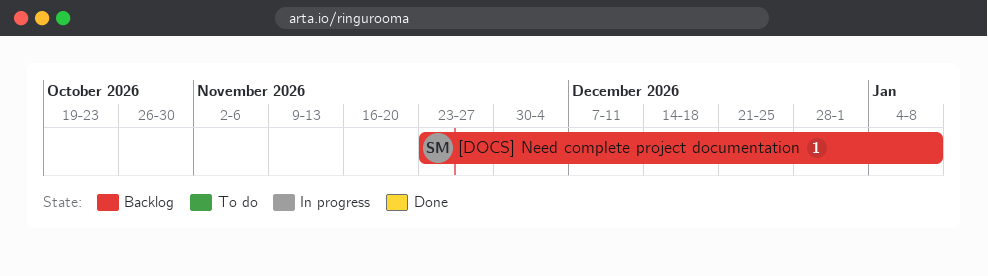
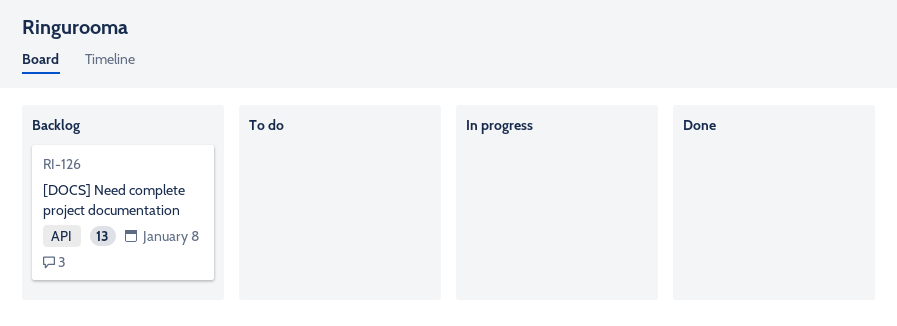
[DOCS] Need complete project documentation, estimate: 1 -> 13

